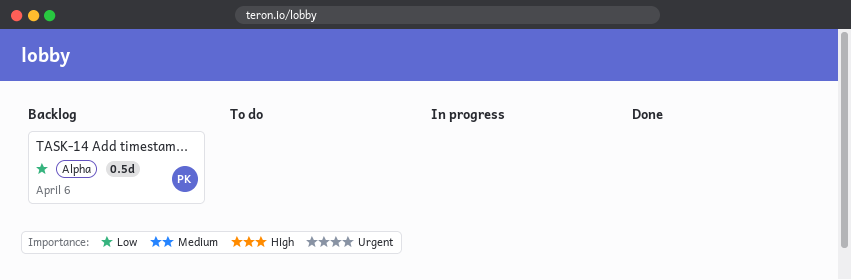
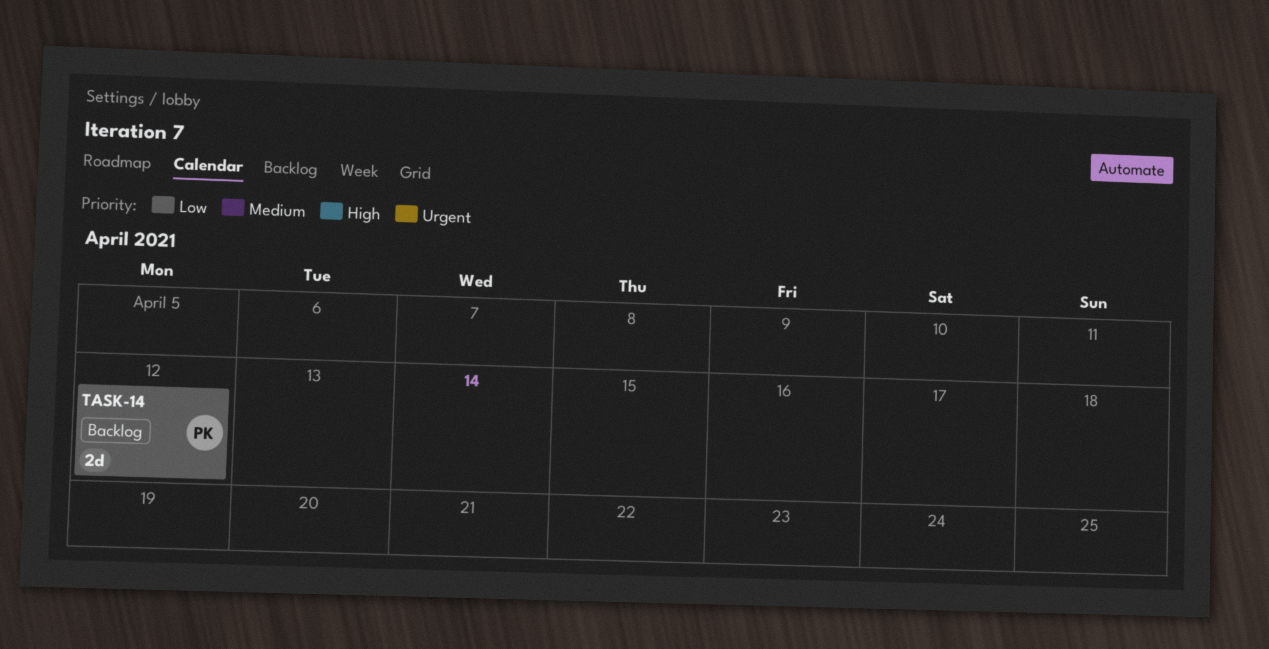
TASK-14, estimate: 0.5d -> 2d
TASK-14, due: Apr 6 -> Apr 12

